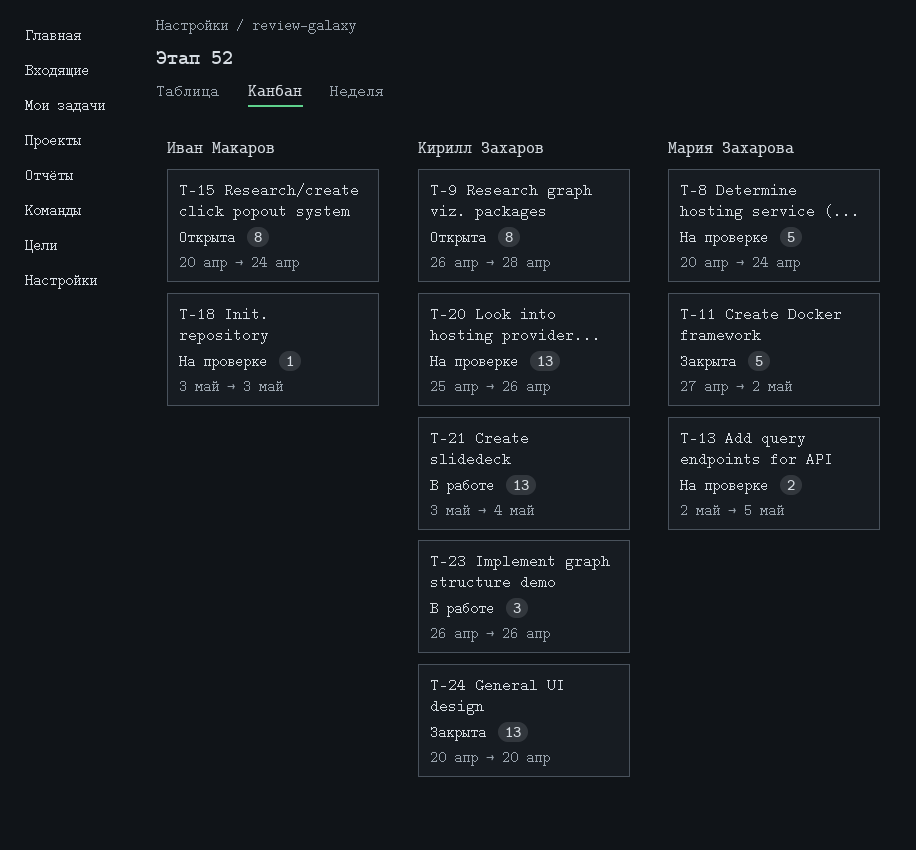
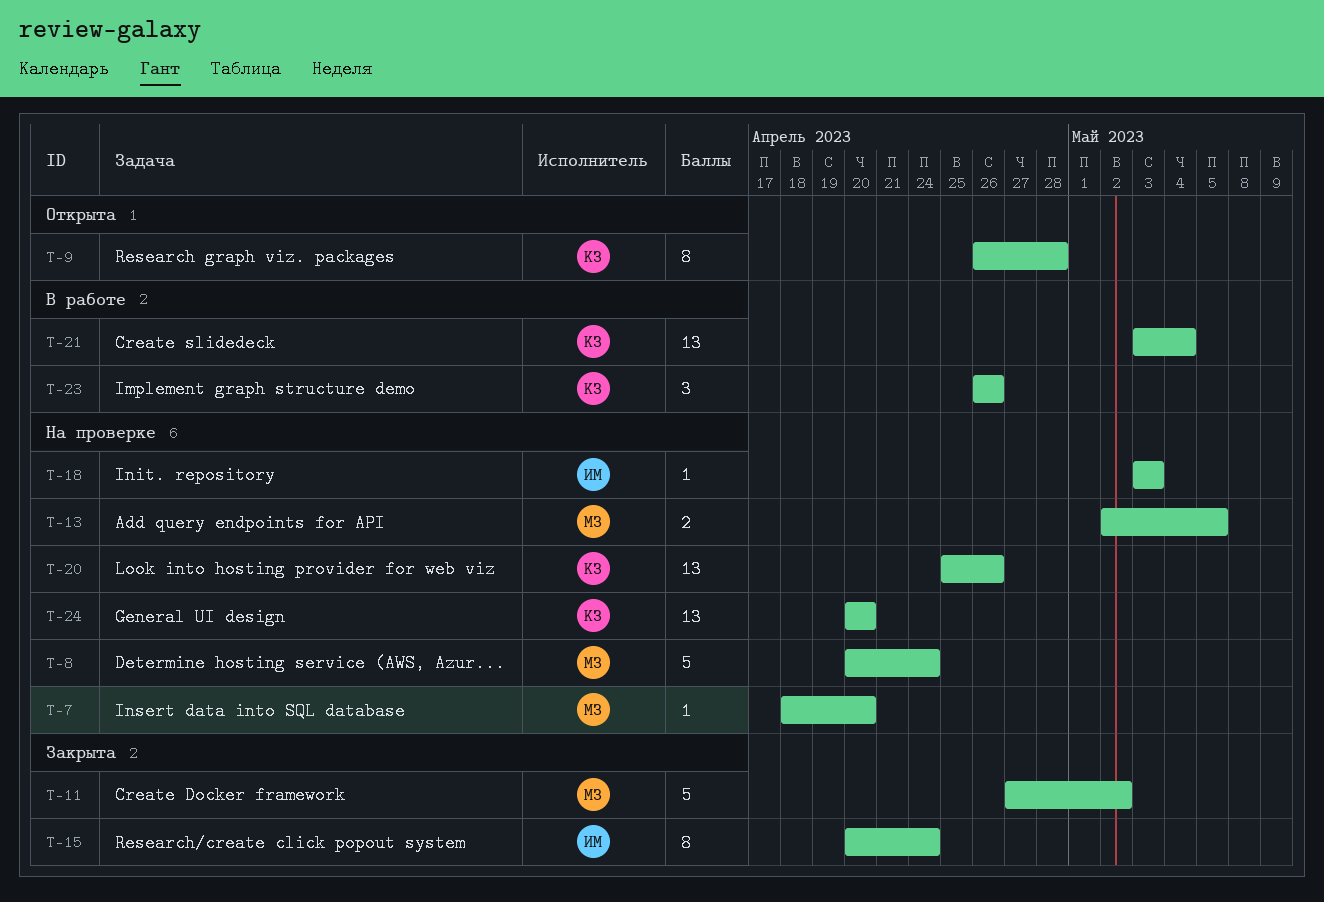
T-7: none -> present
T-15, status: Открыта -> Закрыта
T-24, status: Закрыта -> На проверке

